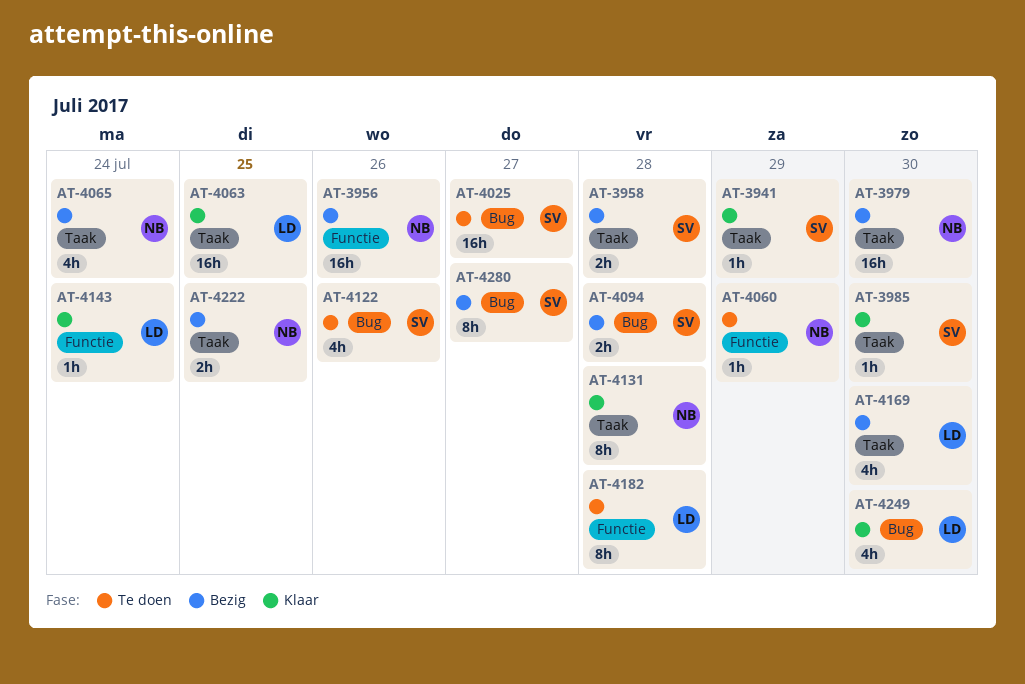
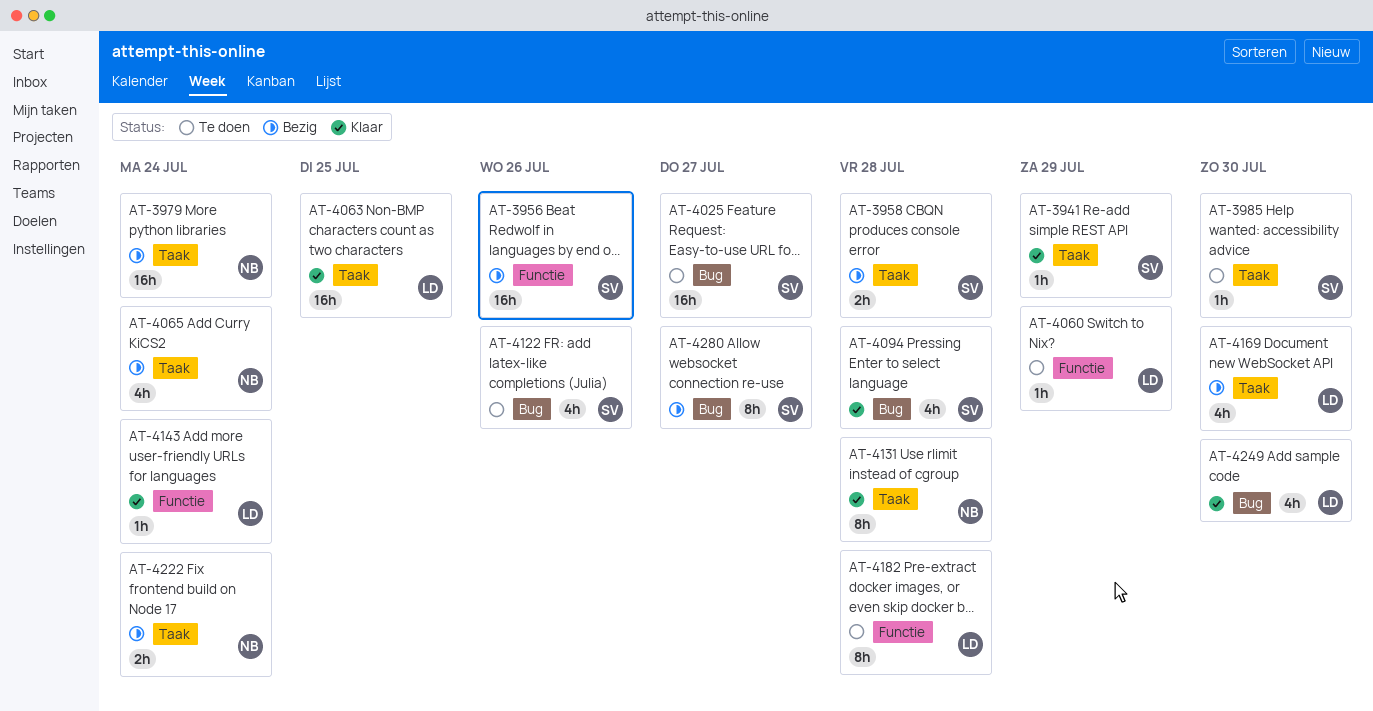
AT-3956, owner: NB -> SV
AT-3979, due: Jul 30 -> Jul 24
AT-3985, status: Klaar -> Te doen
AT-4060, owner: NB -> LD
AT-4094, status: Bezig -> Klaar
AT-4094, estimate: 2h -> 4h
AT-4222, due: Jul 25 -> Jul 24

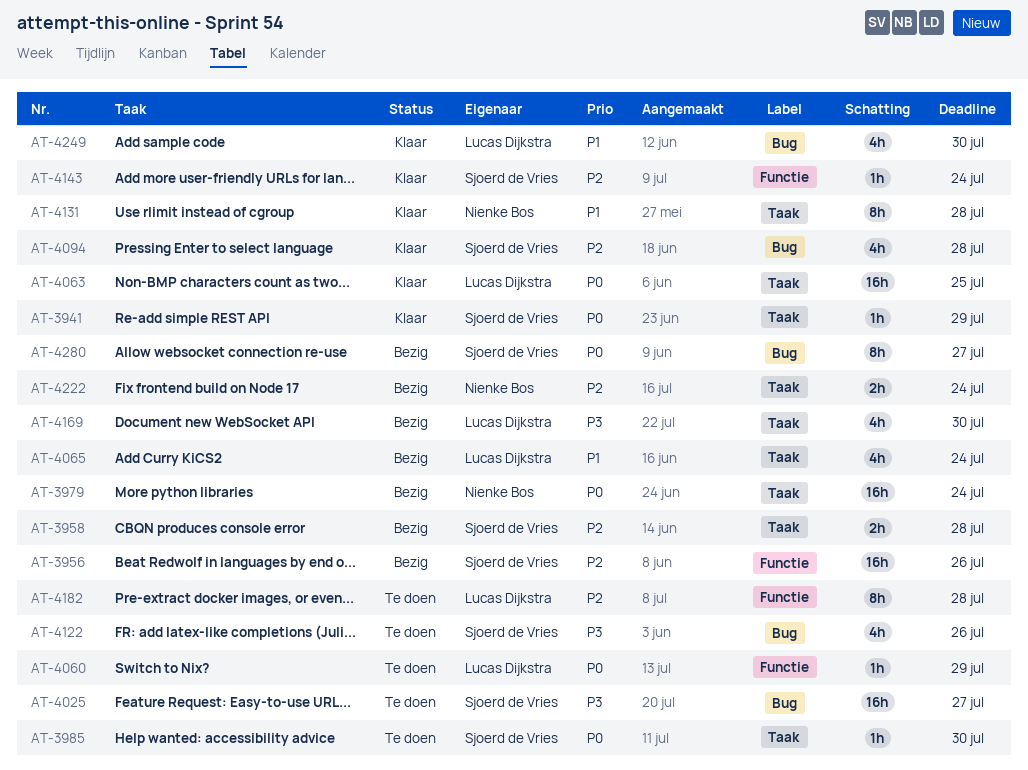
AT-4065, owner: Nienke Bos -> Lucas Dijkstra
AT-4143, owner: Lucas Dijkstra -> Sjoerd de Vries

